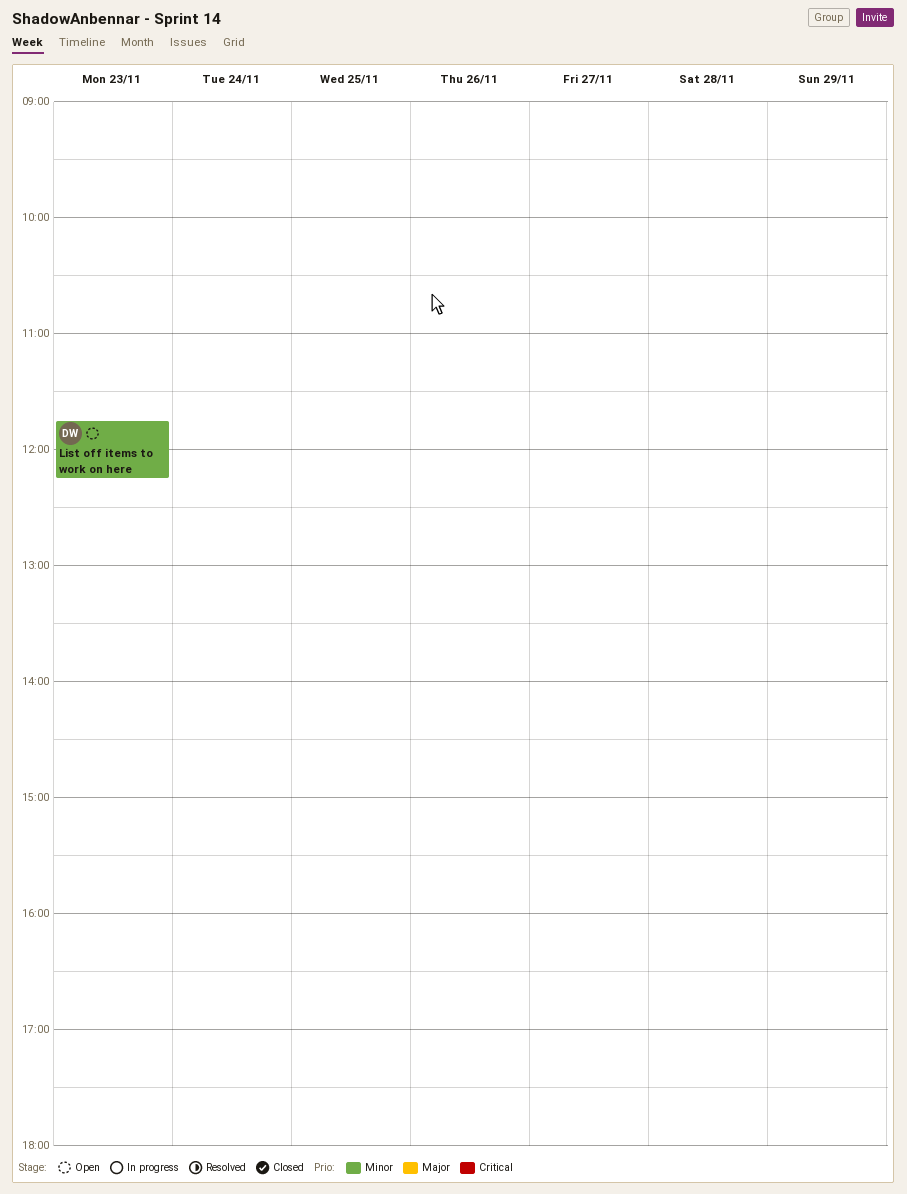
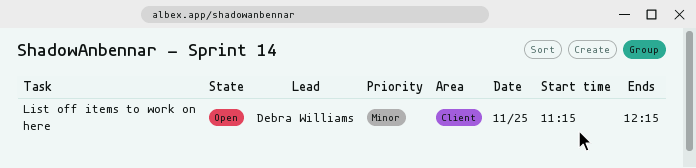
List off items to work on here, day: Nov 23 -> Nov 25
List off items to work on here, begins: 11:45 -> 11:15

